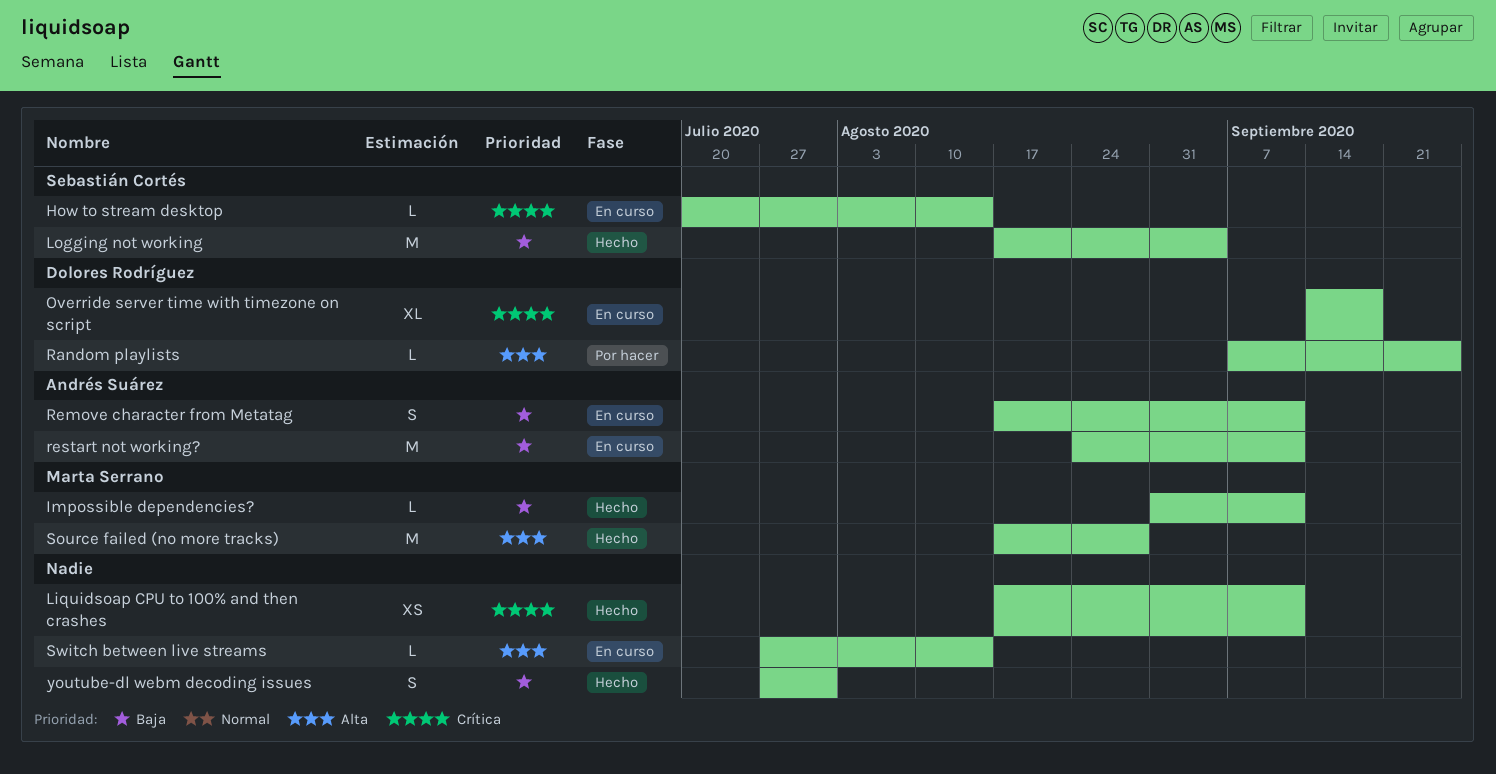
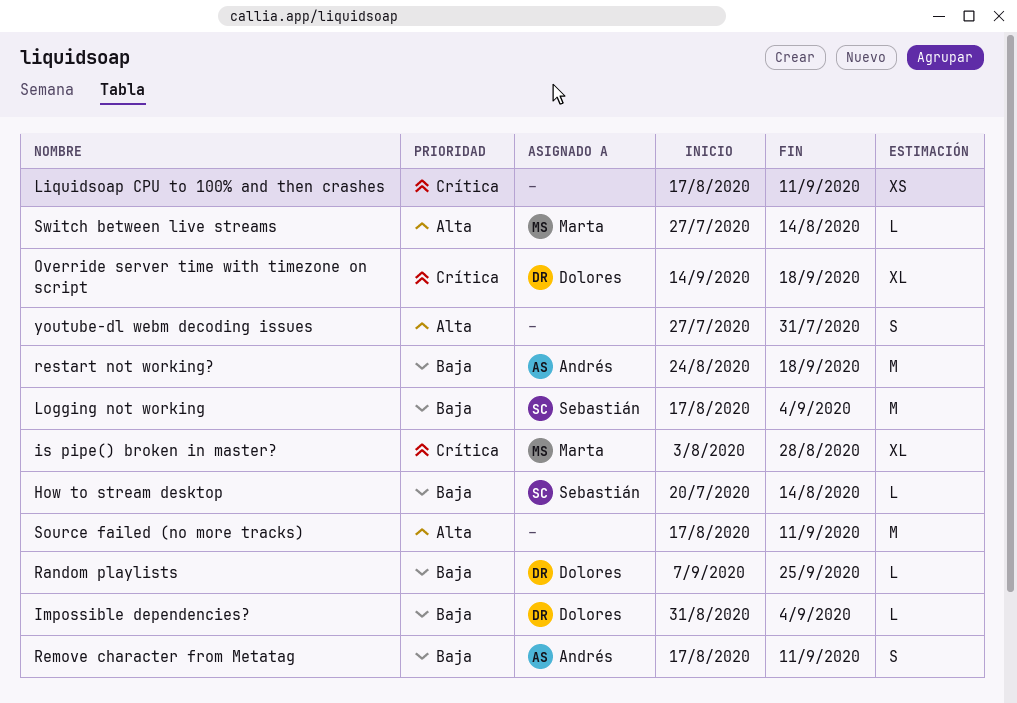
How to stream desktop, priority: Crítica -> Baja
Impossible dependencies?, owner: Marta Serrano -> Dolores Rodríguez
Impossible dependencies?, due: Sep 11 -> Sep 4
is pipe() broken in master?: none -> present
Random playlists, priority: Alta -> Baja
restart not working?, due: Sep 11 -> Sep 18
Source failed (no more tracks), owner: Marta Serrano -> none
Source failed (no more tracks), due: Aug 28 -> Sep 11
Switch between live streams, owner: none -> Marta Serrano
youtube-dl webm decoding issues, priority: Baja -> Alta

